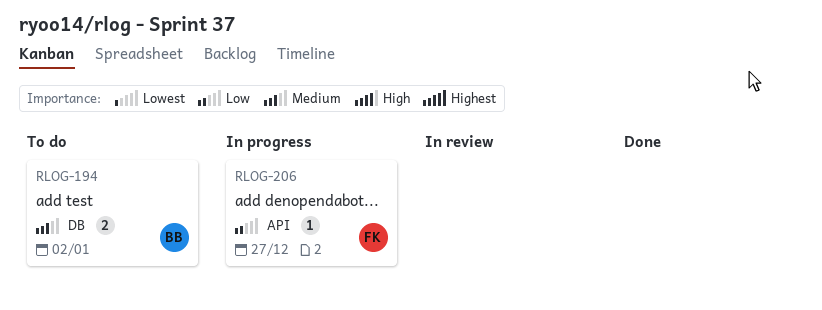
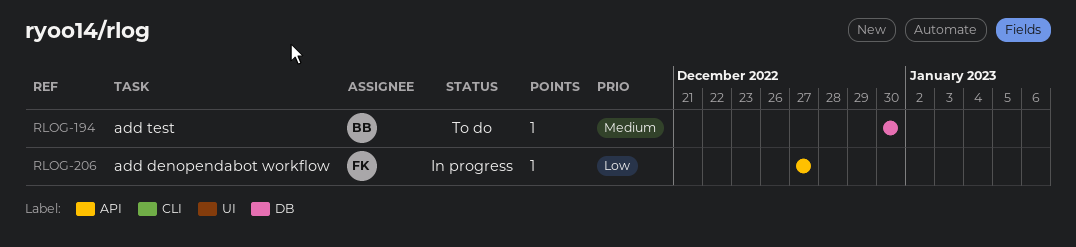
RLOG-194, estimate: 2 -> 1
RLOG-194, due: Jan 2 -> Dec 30

